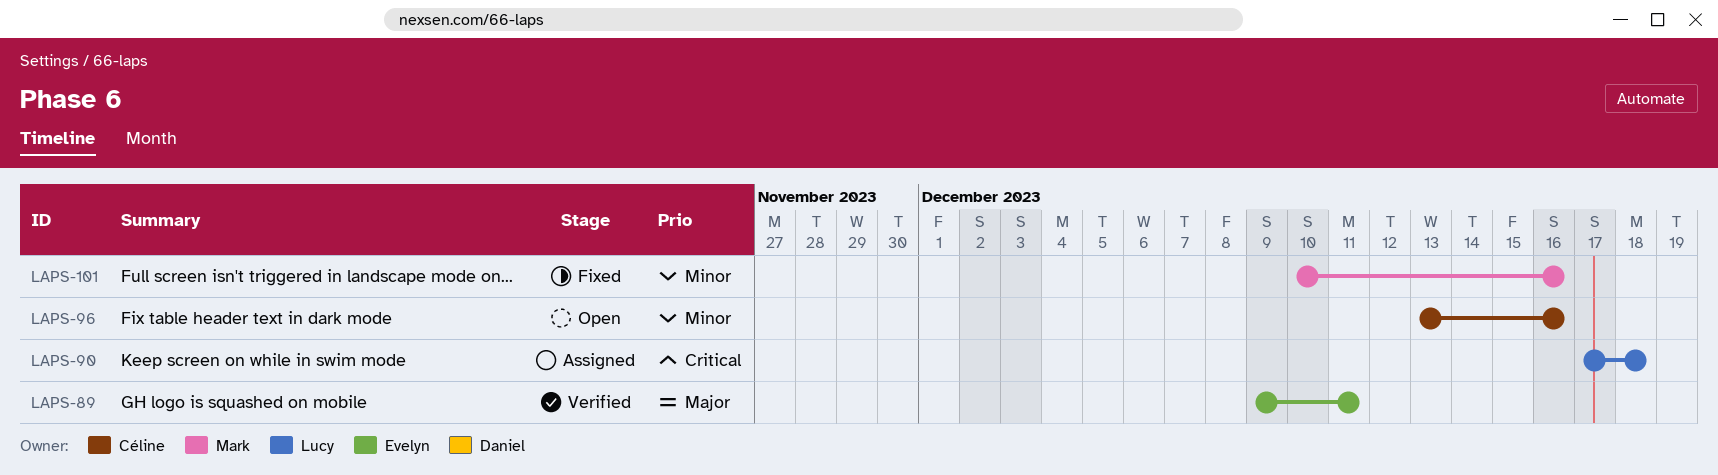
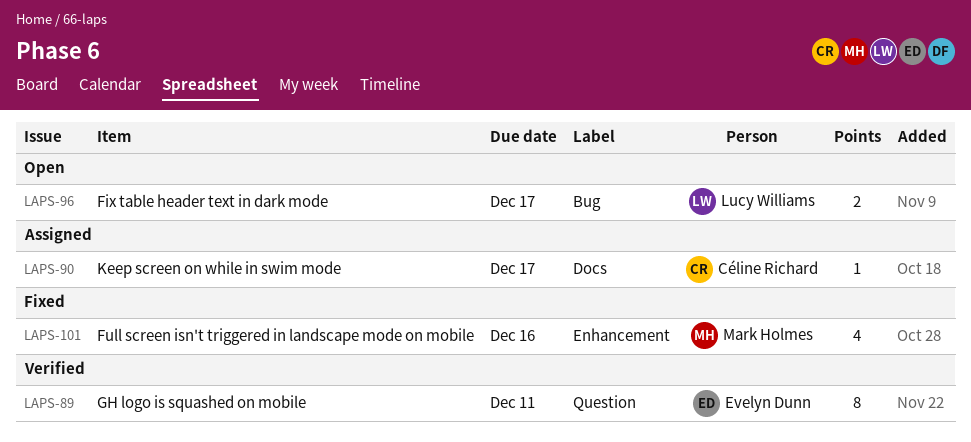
LAPS-90, owner: Lucy Williams -> Céline Richard
LAPS-90, due: Dec 18 -> Dec 17
LAPS-96, owner: Céline Richard -> Lucy Williams
LAPS-96, due: Dec 16 -> Dec 17

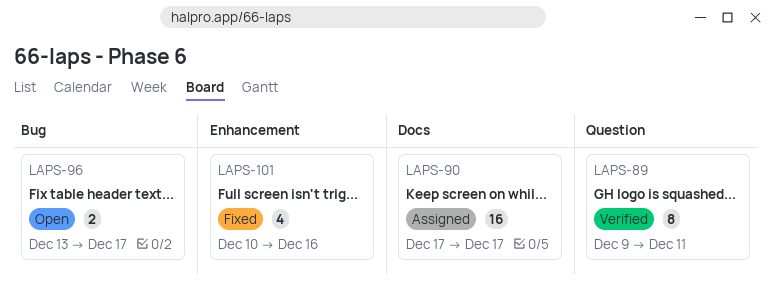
LAPS-90, estimate: 1 -> 16

